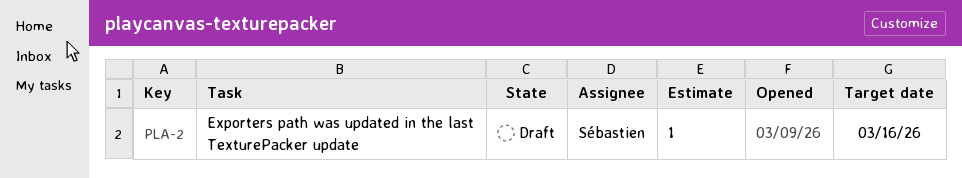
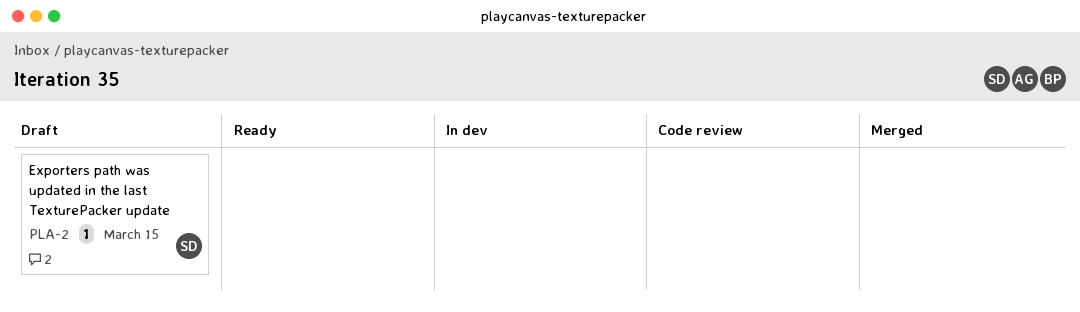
PLA-2, due: Mar 16 -> Mar 15

